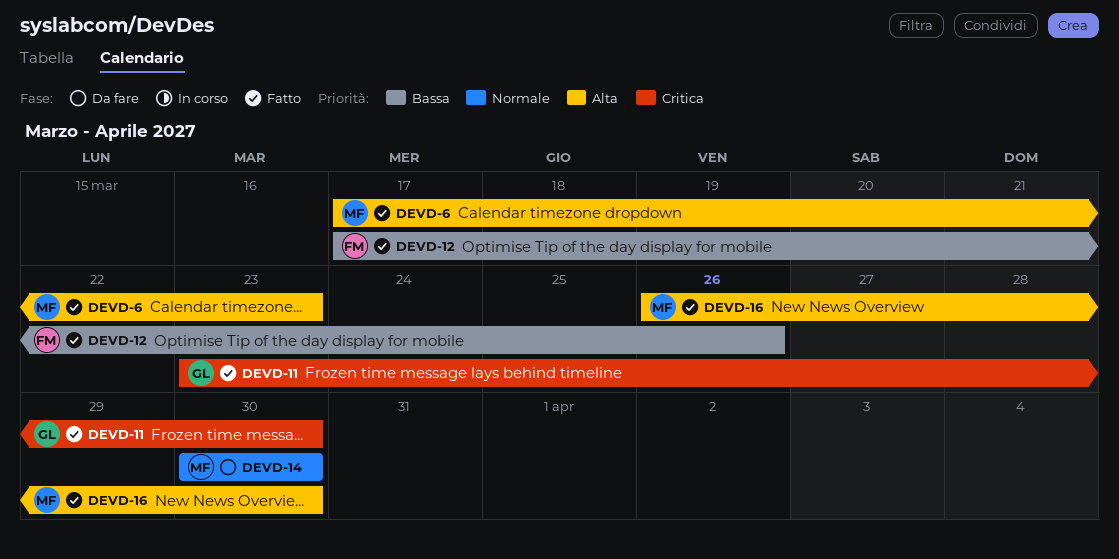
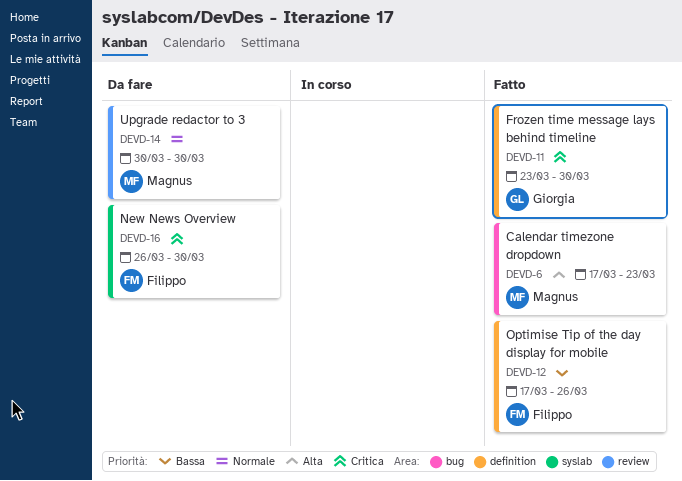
DEVD-16, status: Fatto -> Da fare
DEVD-16, owner: Magnus -> Filippo
DEVD-16, priority: Alta -> Critica

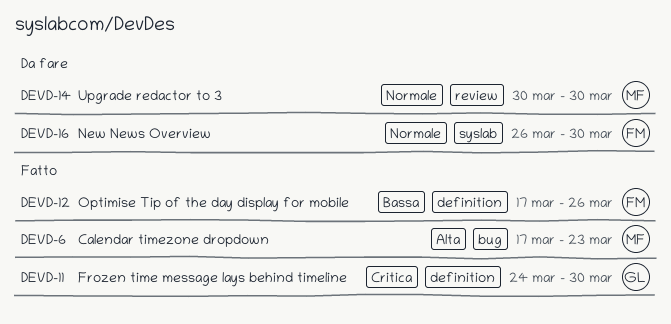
DEVD-11, start: Mar 23 -> Mar 24
DEVD-16, priority: Critica -> Normale

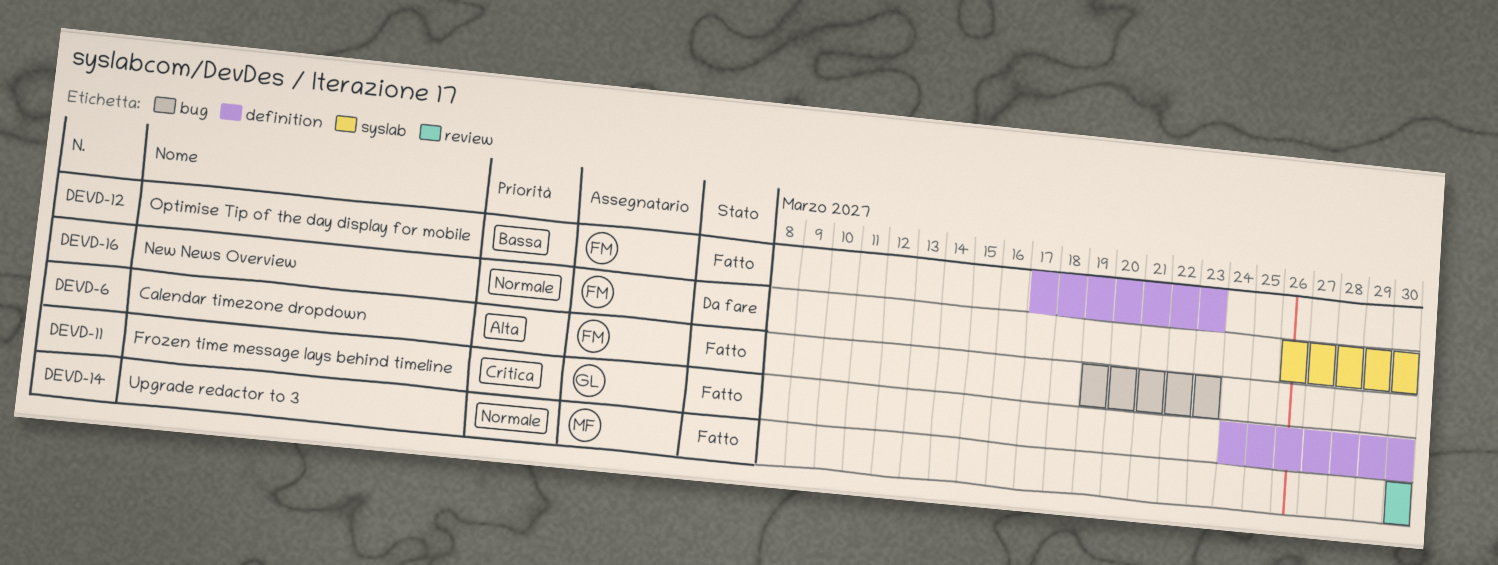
DEVD-6, owner: MF -> FM
DEVD-6, start: Mar 17 -> Mar 19
DEVD-12, due: Mar 26 -> Mar 23
DEVD-14, status: Da fare -> Fatto

